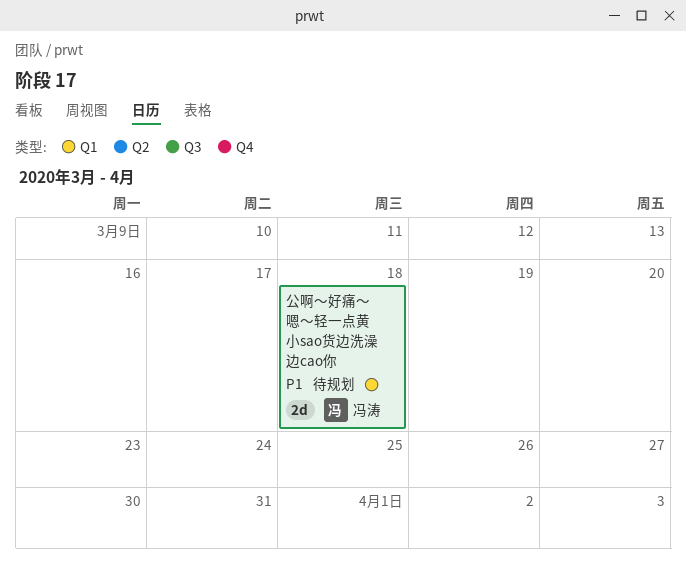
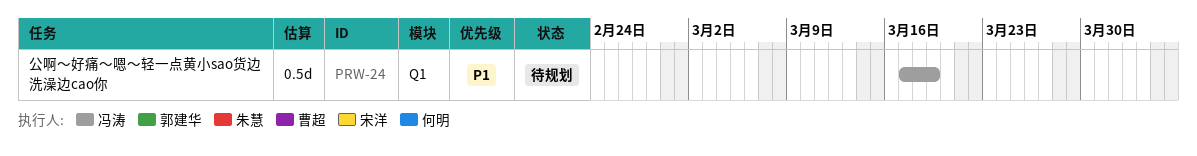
公啊〜好痛〜嗯〜轻一点黄小sao货边洗澡边cao你, estimate: 2d -> 0.5d
公啊〜好痛〜嗯〜轻一点黄小sao货边洗澡边cao你, due: Mar 18 -> Mar 19

